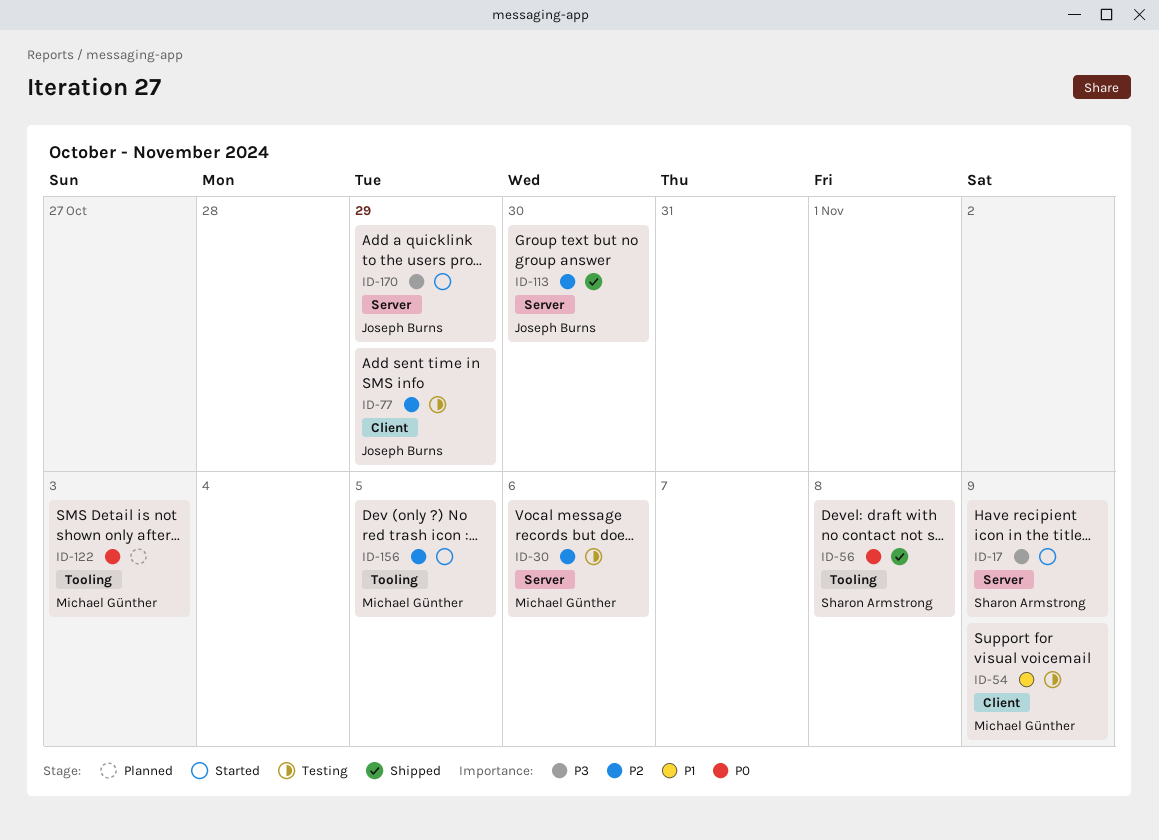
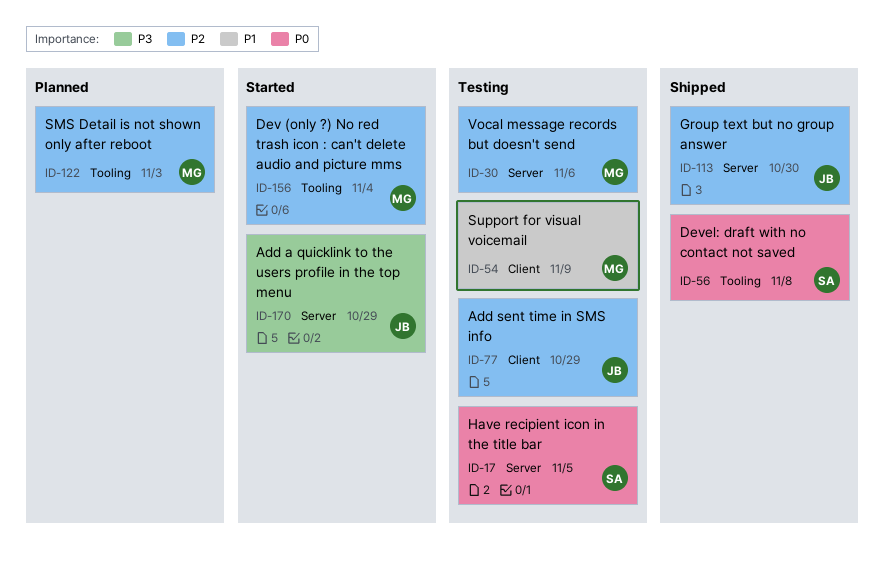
ID-17, status: Started -> Testing
ID-17, priority: P3 -> P0
ID-17, due: Nov 9 -> Nov 5
ID-122, priority: P0 -> P2
ID-156, due: Nov 5 -> Nov 4

